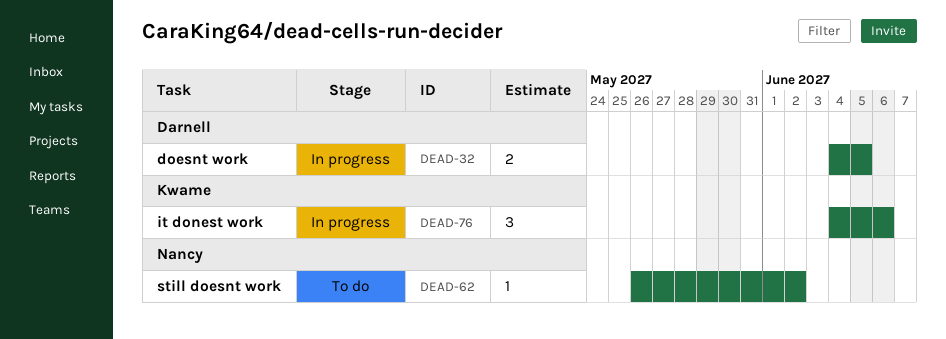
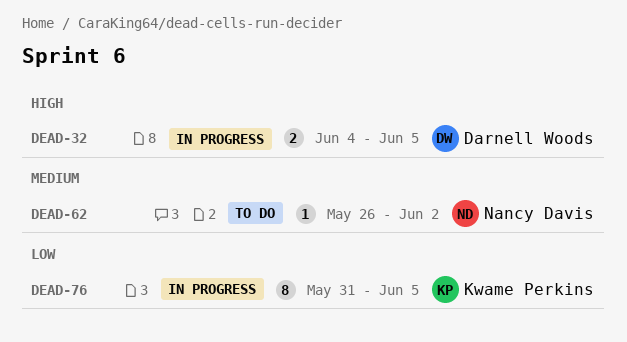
DEAD-76, estimate: 3 -> 8
DEAD-76, start: Jun 4 -> May 31
DEAD-76, due: Jun 6 -> Jun 5

